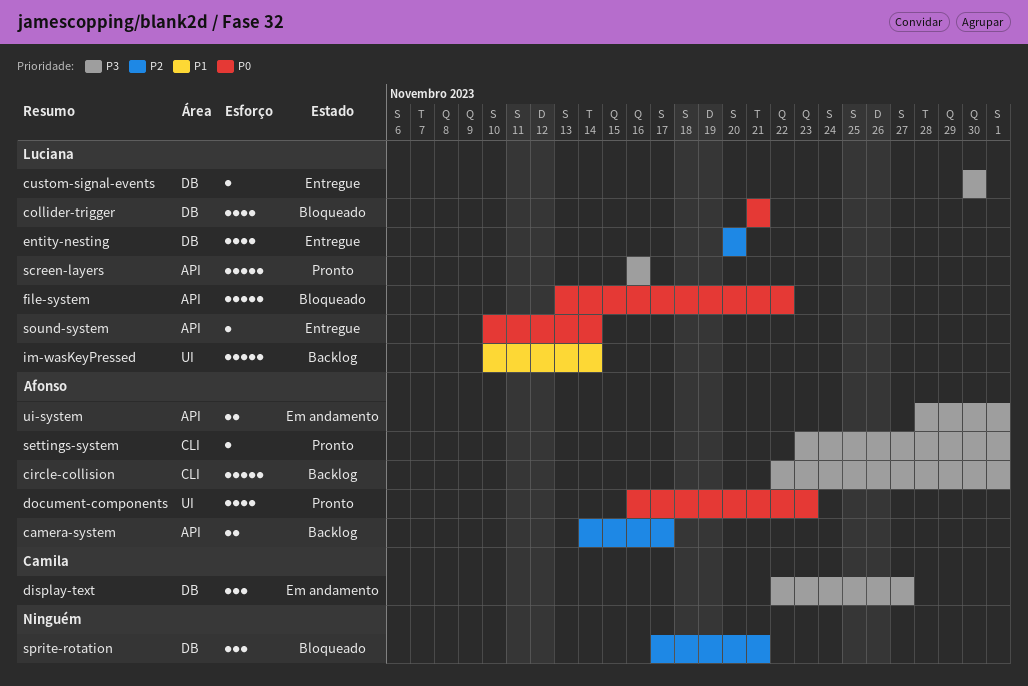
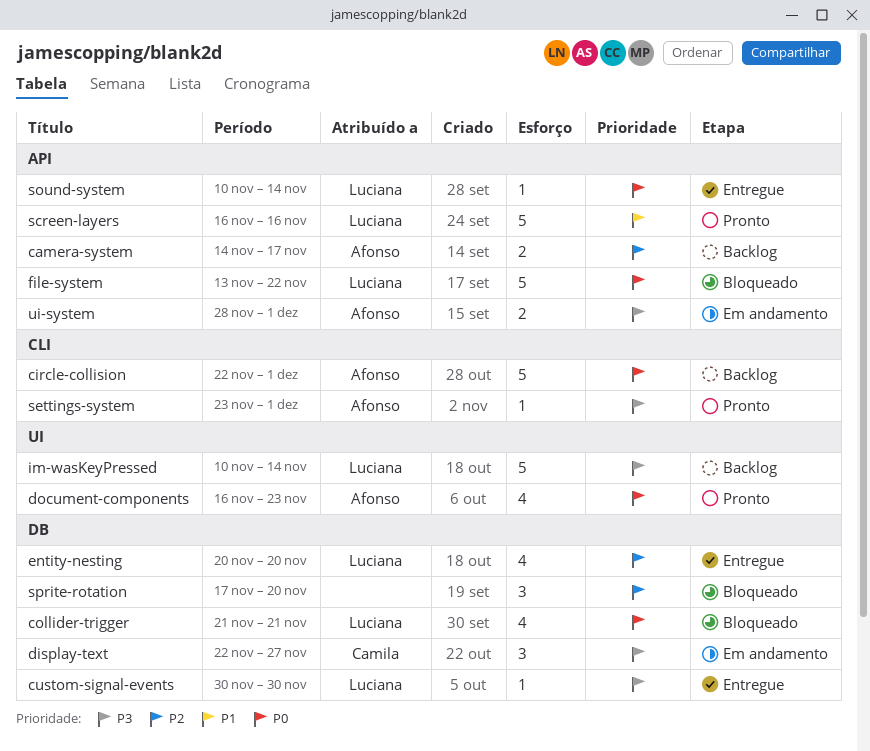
circle-collision, priority: P3 -> P0
im-wasKeyPressed, priority: P1 -> P3
screen-layers, priority: P3 -> P1
sprite-rotation, due: Nov 21 -> Nov 20

